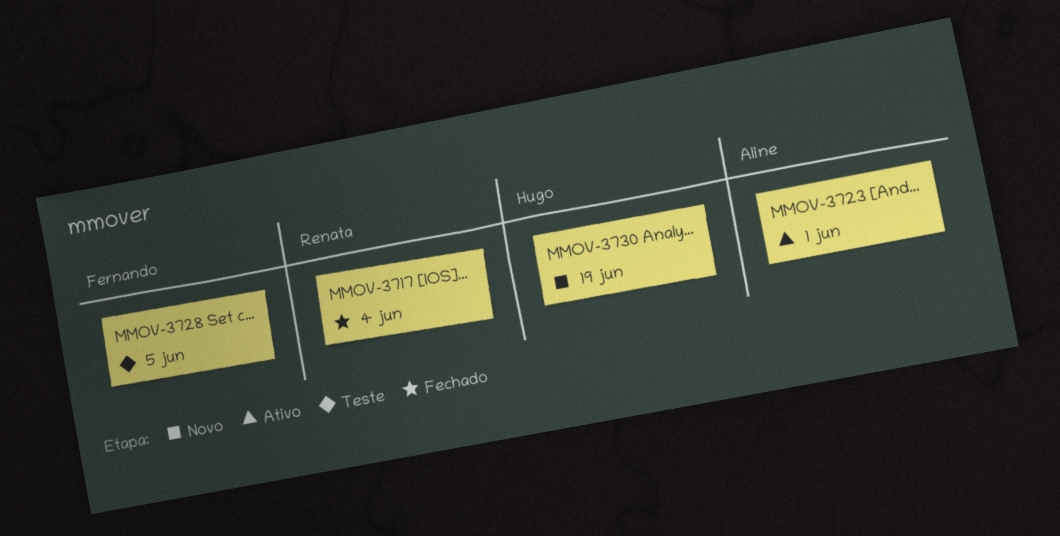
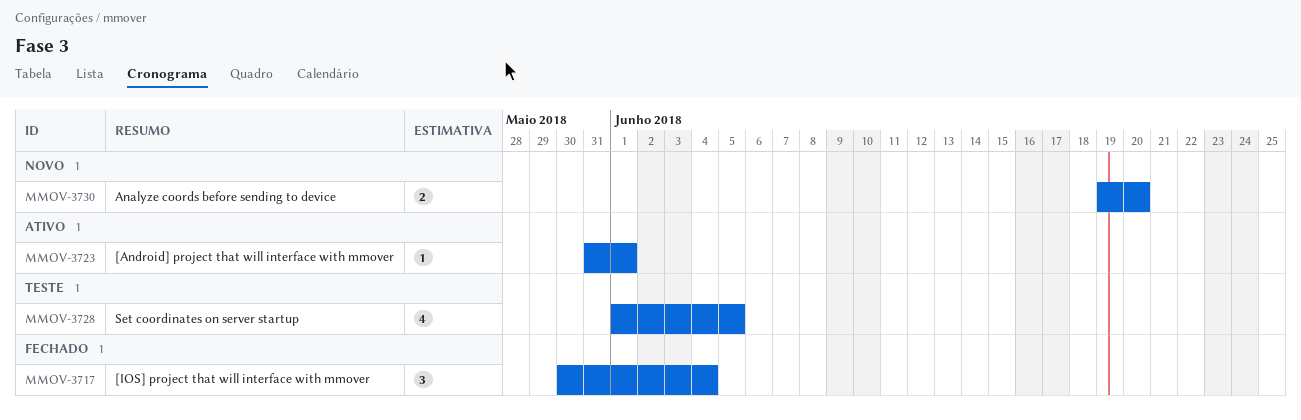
MMOV-3730, due: Jun 19 -> Jun 20

